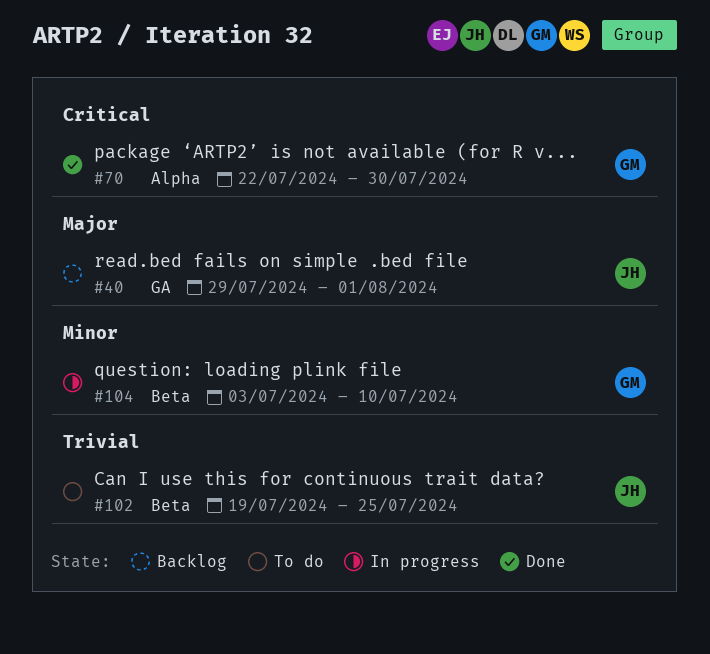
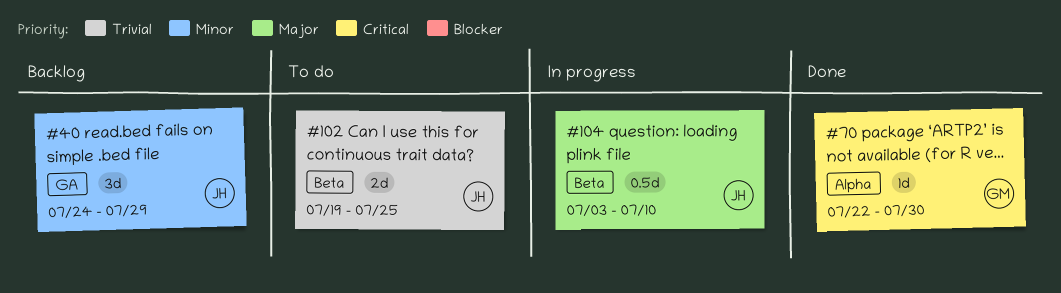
#40, priority: Major -> Minor
#40, start: Jul 29 -> Jul 24
#40, due: Aug 1 -> Jul 29
#104, owner: GM -> JH
#104, priority: Minor -> Major

